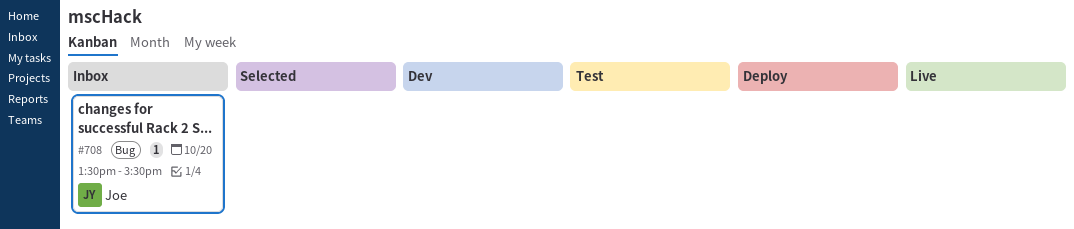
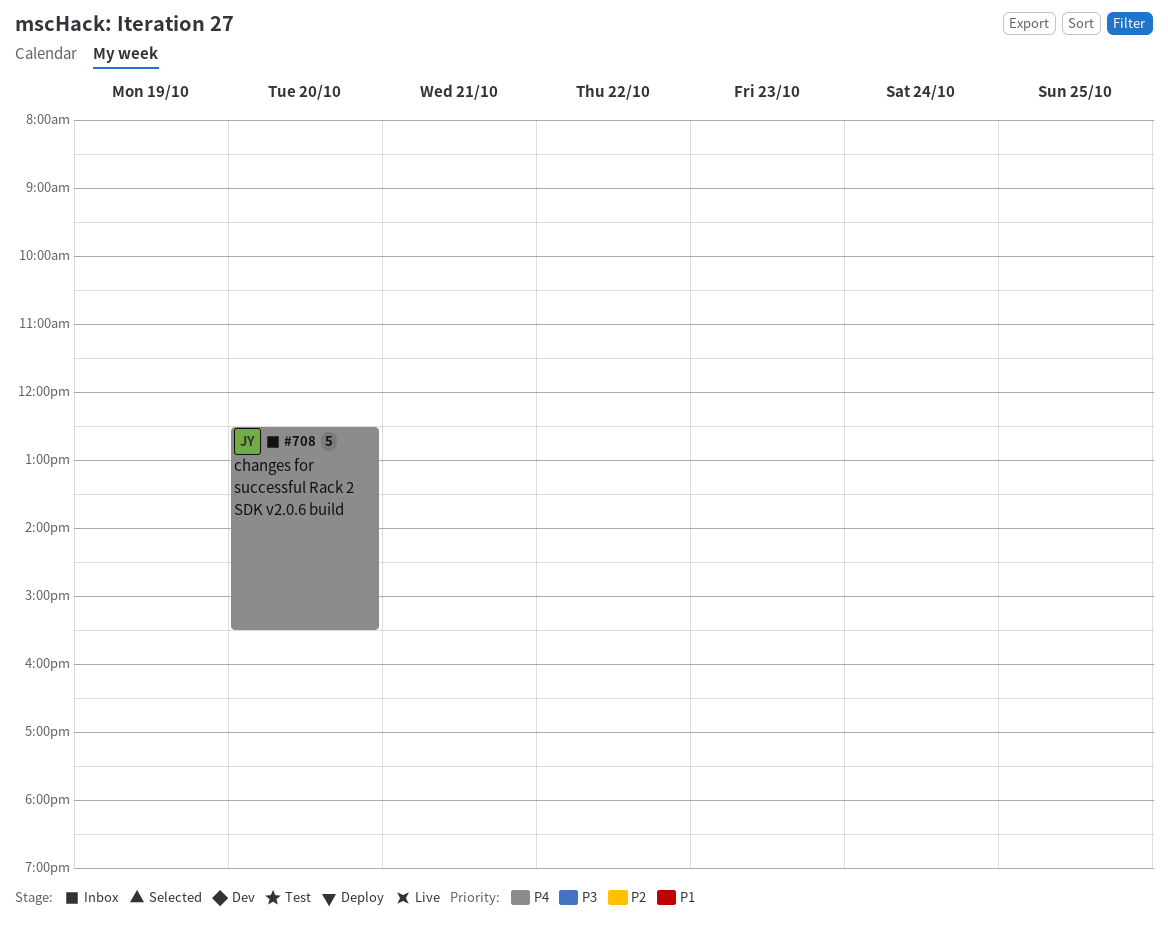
#708, estimate: 1 -> 5
#708, begins: 13:30 -> 12:30

